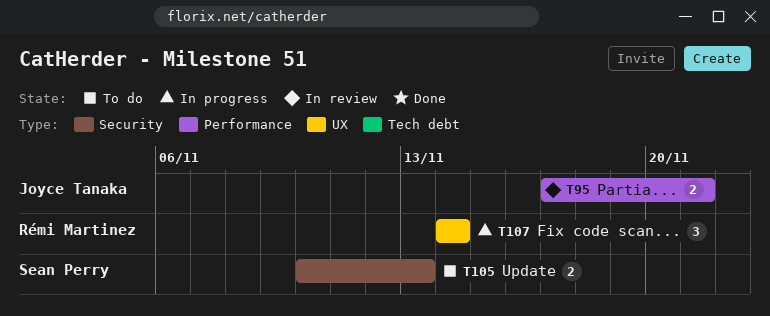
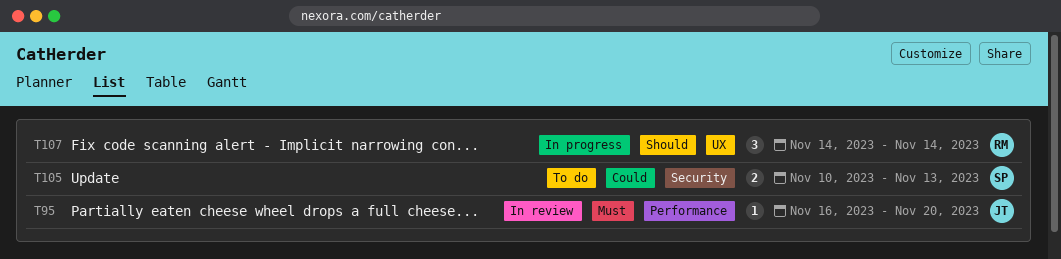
T95, estimate: 2 -> 1
T95, start: Nov 17 -> Nov 16
T95, due: Nov 21 -> Nov 20

